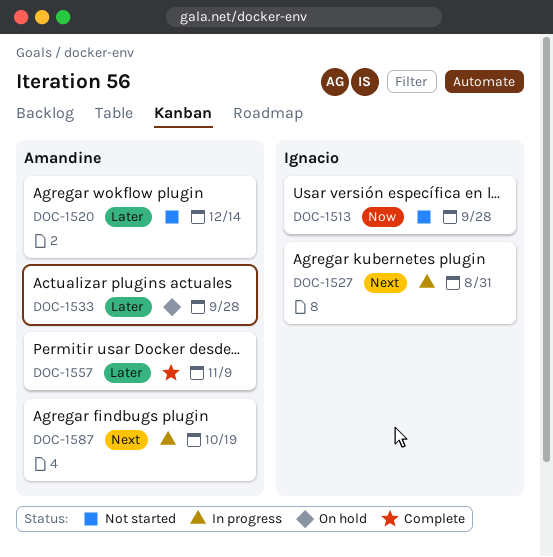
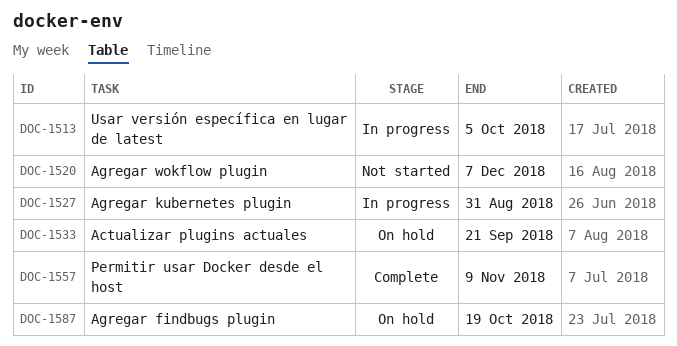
DOC-1513, status: Not started -> In progress
DOC-1513, due: Sep 28 -> Oct 5
DOC-1520, due: Dec 14 -> Dec 7
DOC-1533, due: Sep 28 -> Sep 21
DOC-1587, status: In progress -> On hold

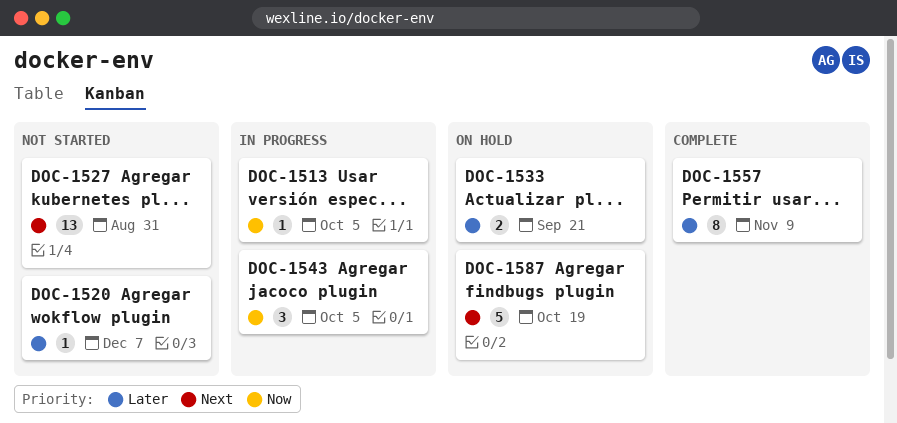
DOC-1527, status: In progress -> Not started
DOC-1543: none -> present

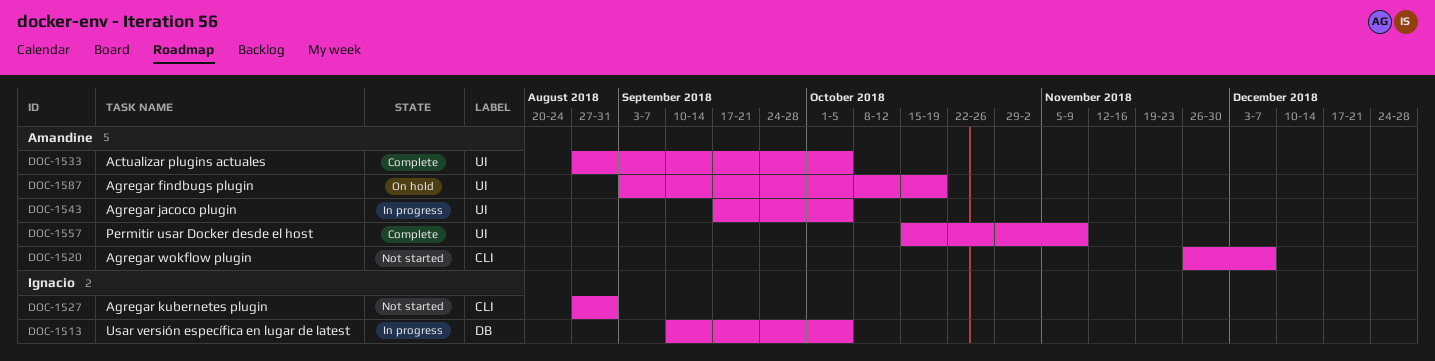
DOC-1533, status: On hold -> Complete
DOC-1533, due: Sep 21 -> Oct 5

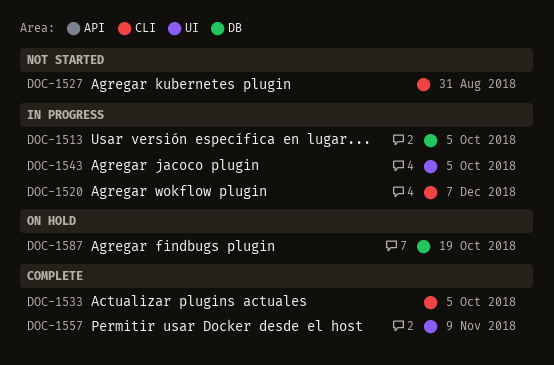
DOC-1520, status: Not started -> In progress
DOC-1533, label: UI -> CLI
DOC-1587, label: UI -> DB

